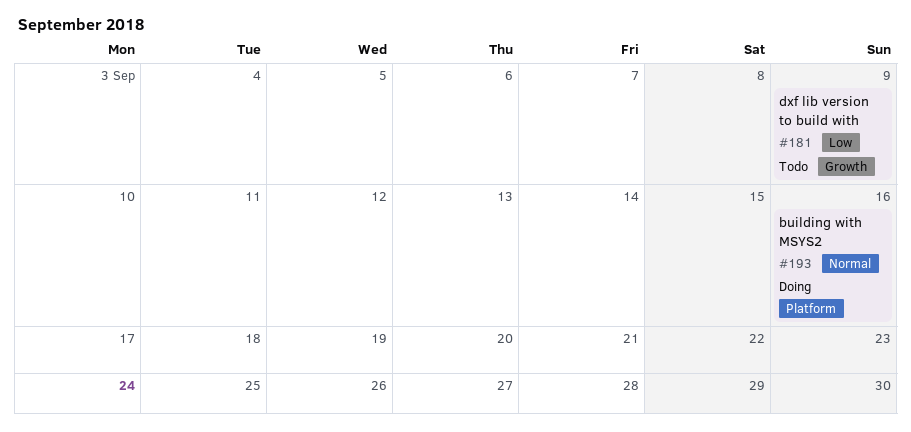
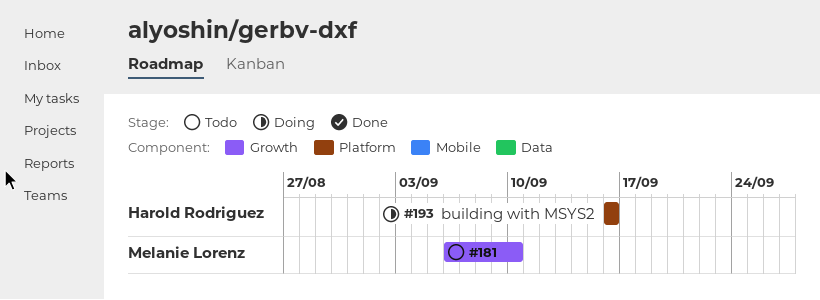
#181, due: Sep 9 -> Sep 10

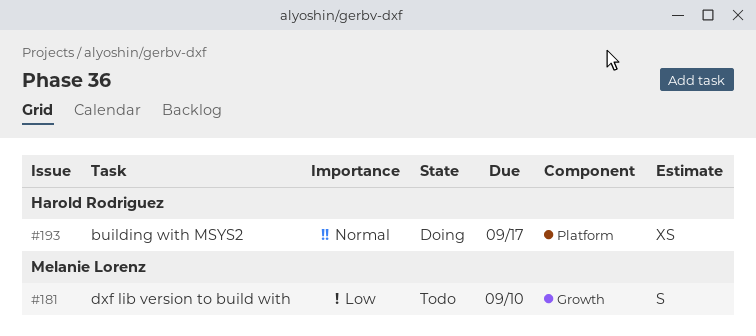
#193, due: Sep 16 -> Sep 17

